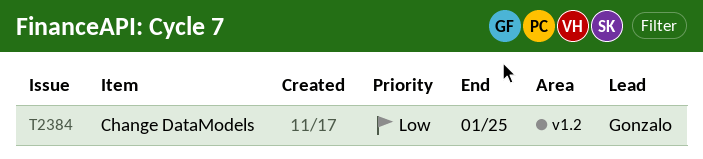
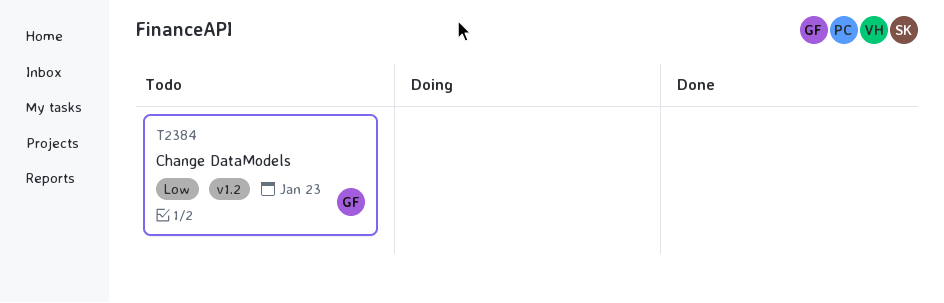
T2384, due: Jan 25 -> Jan 23

